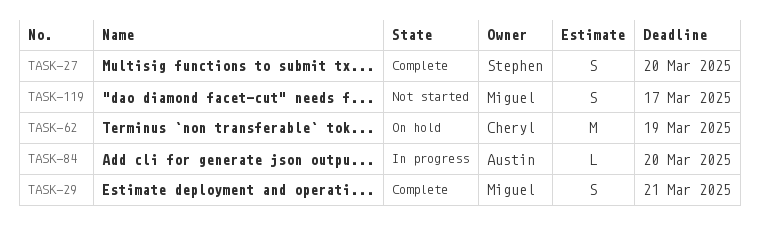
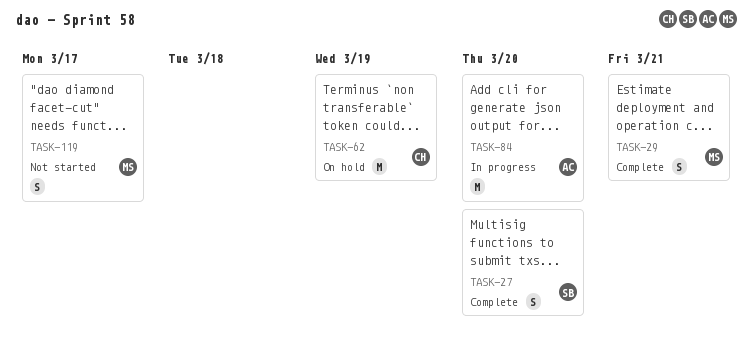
TASK-84, estimate: L -> M

